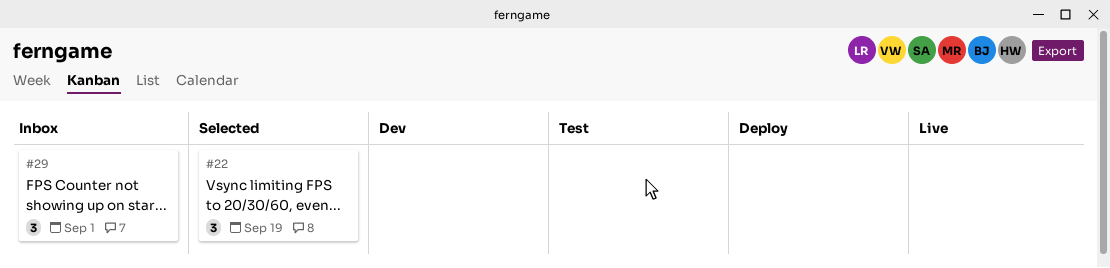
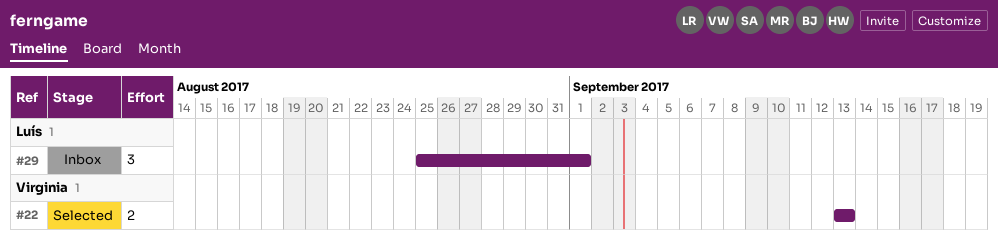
#22, estimate: 3 -> 2
#22, due: Sep 19 -> Sep 13

